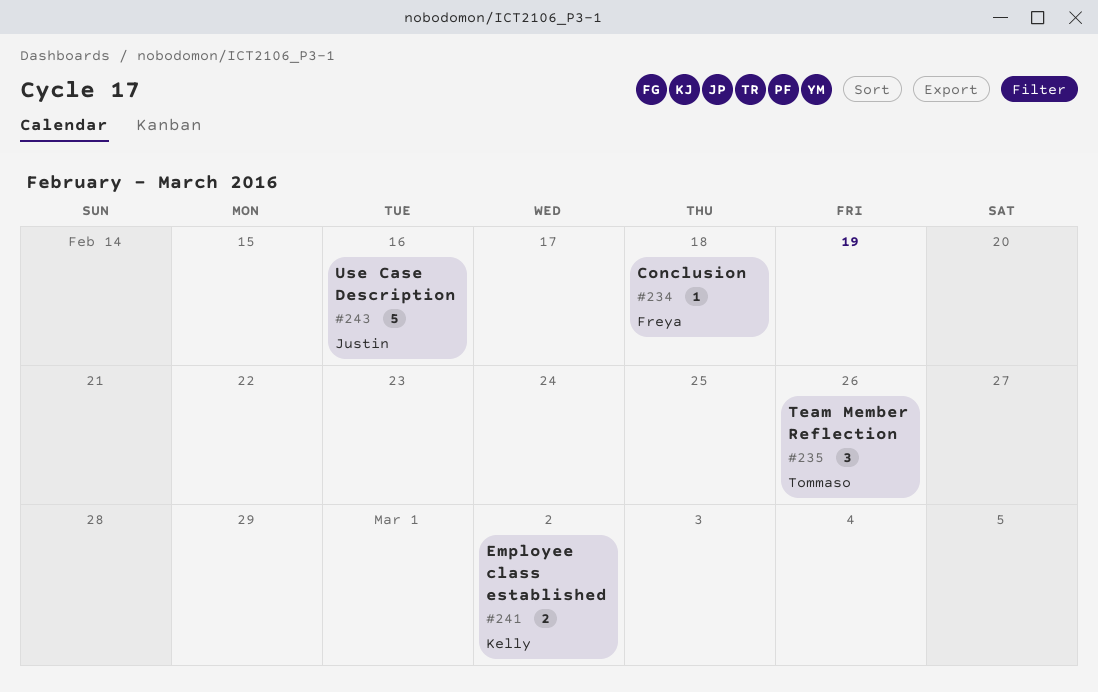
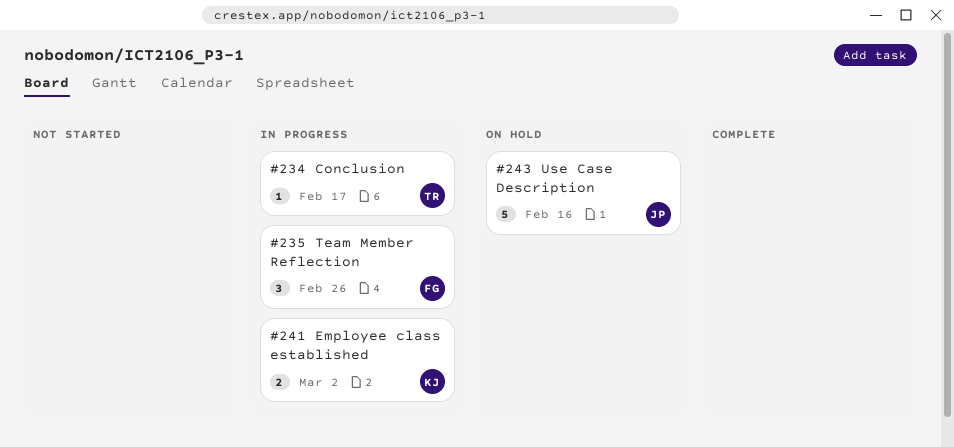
#234, owner: Freya -> Tommaso
#234, due: Feb 18 -> Feb 17
#235, owner: Tommaso -> Freya

